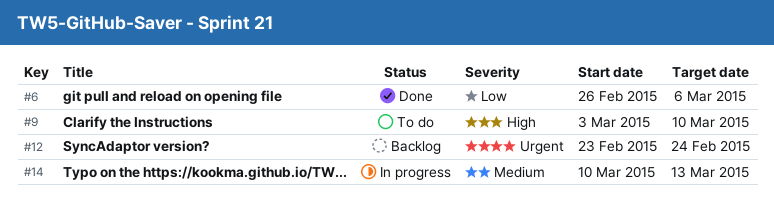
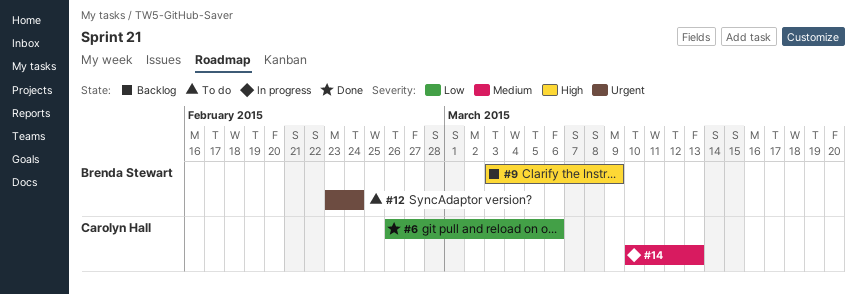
#9, status: To do -> Backlog
#9, due: Mar 10 -> Mar 9
#12, status: Backlog -> To do

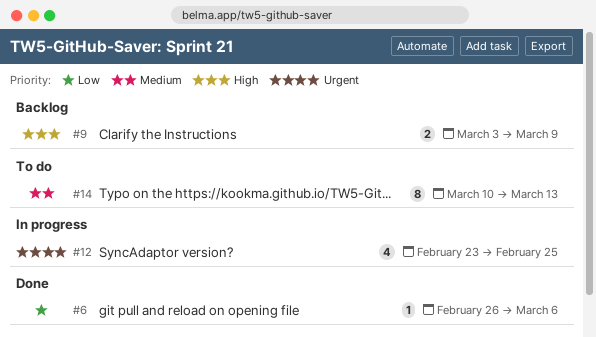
#12, status: To do -> In progress
#12, due: Feb 24 -> Feb 25
#14, status: In progress -> To do

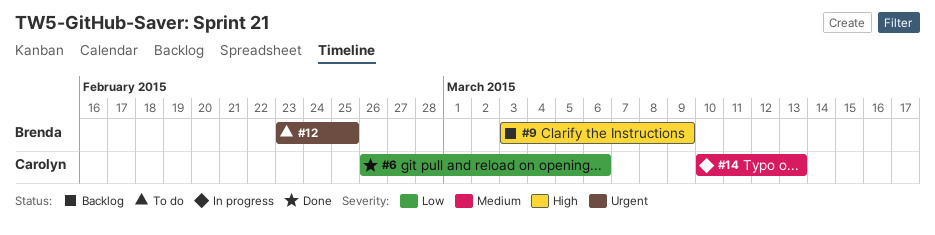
#12, status: In progress -> To do
#14, status: To do -> In progress

